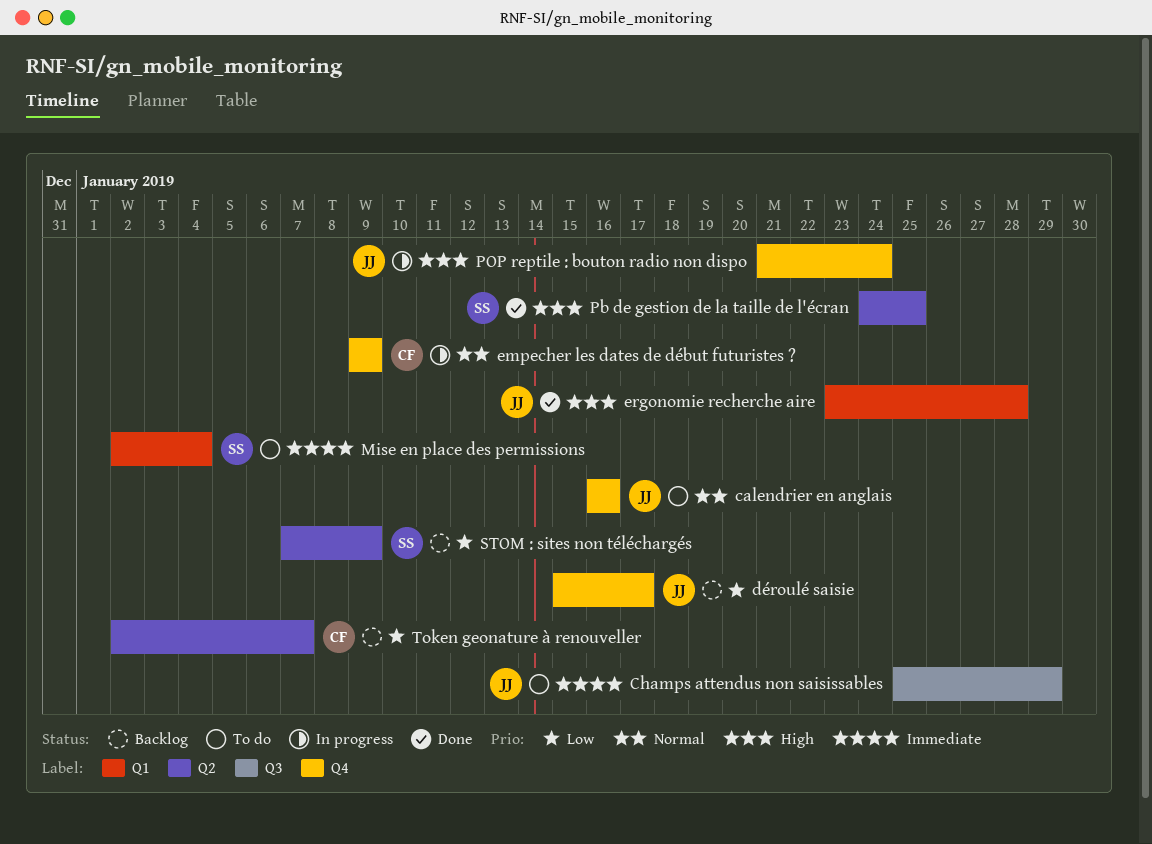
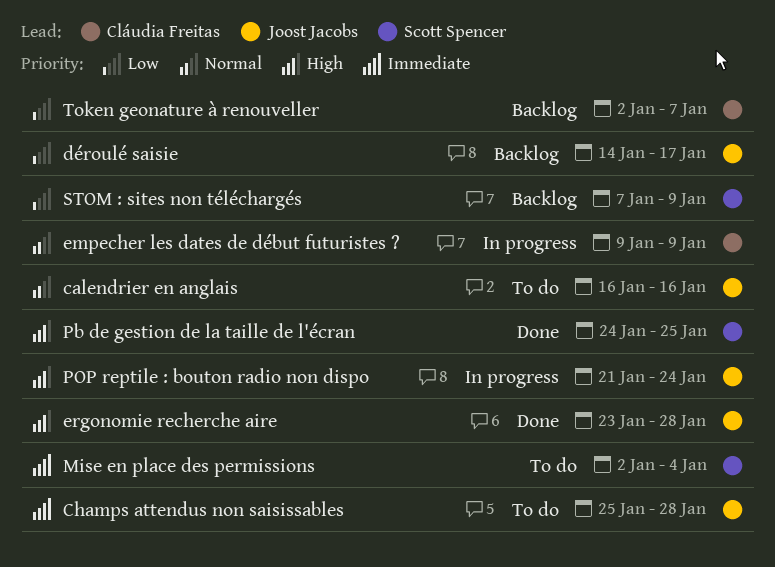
Champs attendus non saisissables, due: Jan 29 -> Jan 28
déroulé saisie, start: Jan 15 -> Jan 14

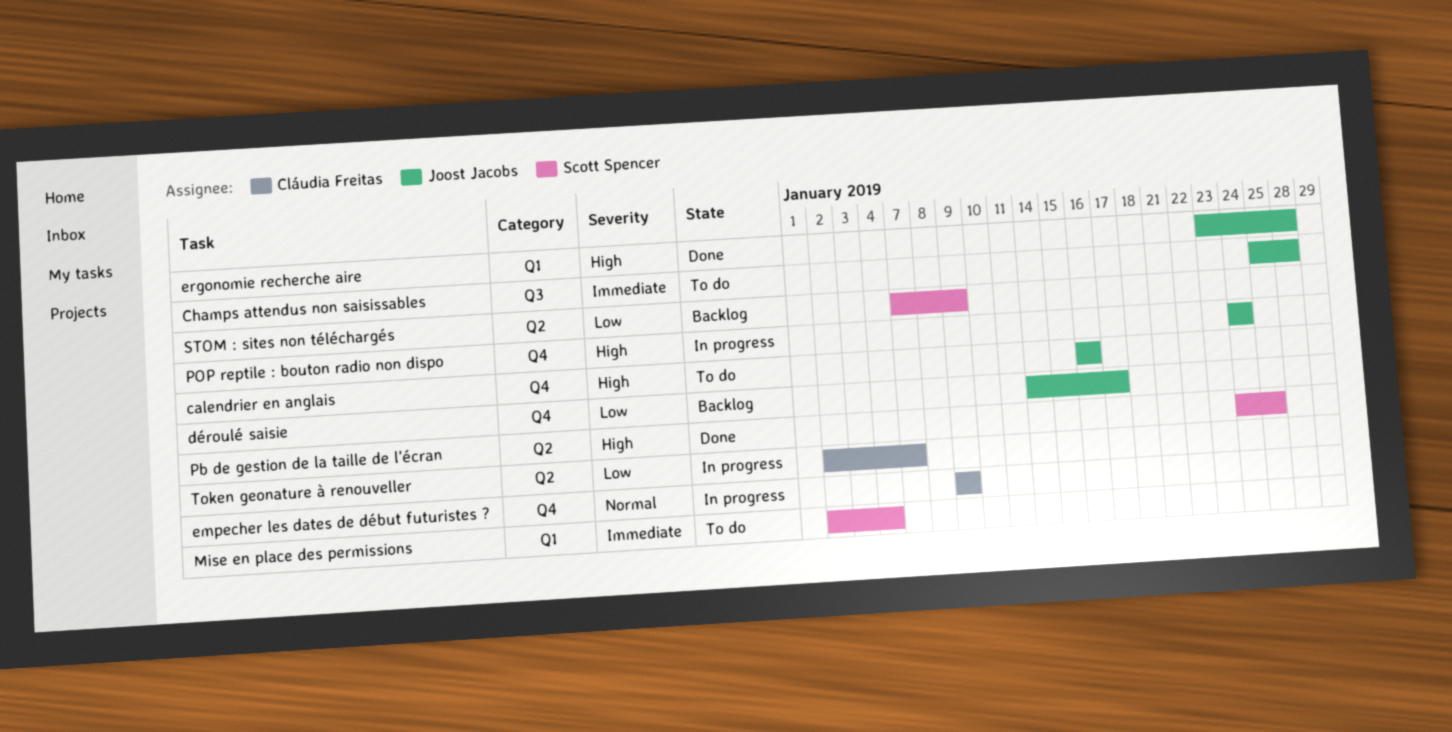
calendrier en anglais, priority: Normal -> High
POP reptile : bouton radio non dispo, start: Jan 21 -> Jan 24
Token geonature à renouveller, status: Backlog -> In progress

